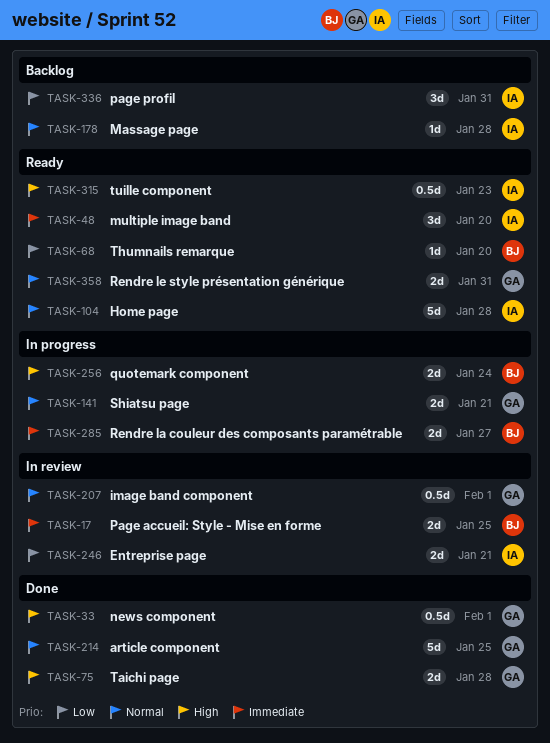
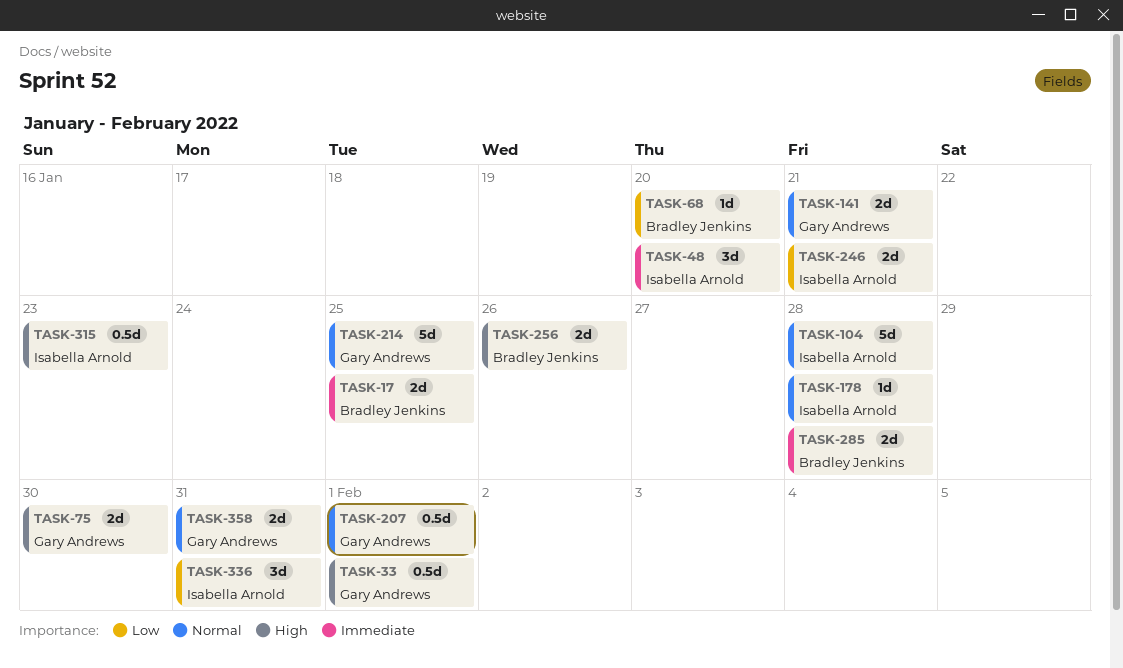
TASK-75, due: Jan 28 -> Jan 30
TASK-256, due: Jan 24 -> Jan 26
TASK-285, due: Jan 27 -> Jan 28

